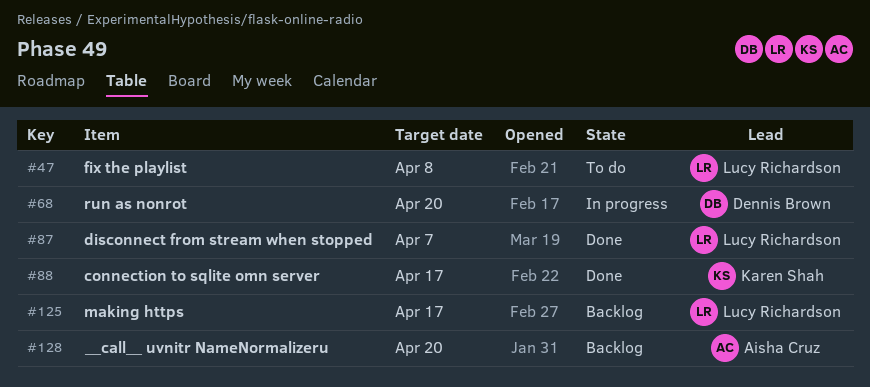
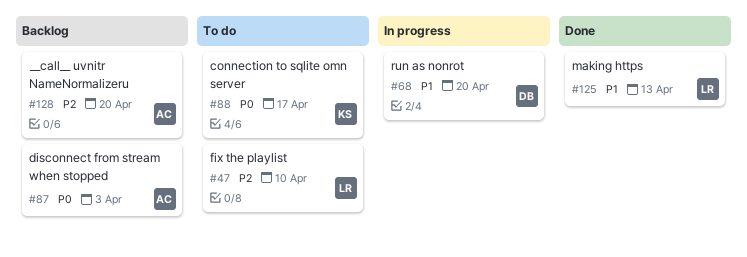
#47, due: Apr 8 -> Apr 10
#87, status: Done -> Backlog
#87, owner: Lucy Richardson -> Aisha Cruz
#87, due: Apr 7 -> Apr 3
#88, status: Done -> To do
#125, status: Backlog -> Done
#125, due: Apr 17 -> Apr 13

